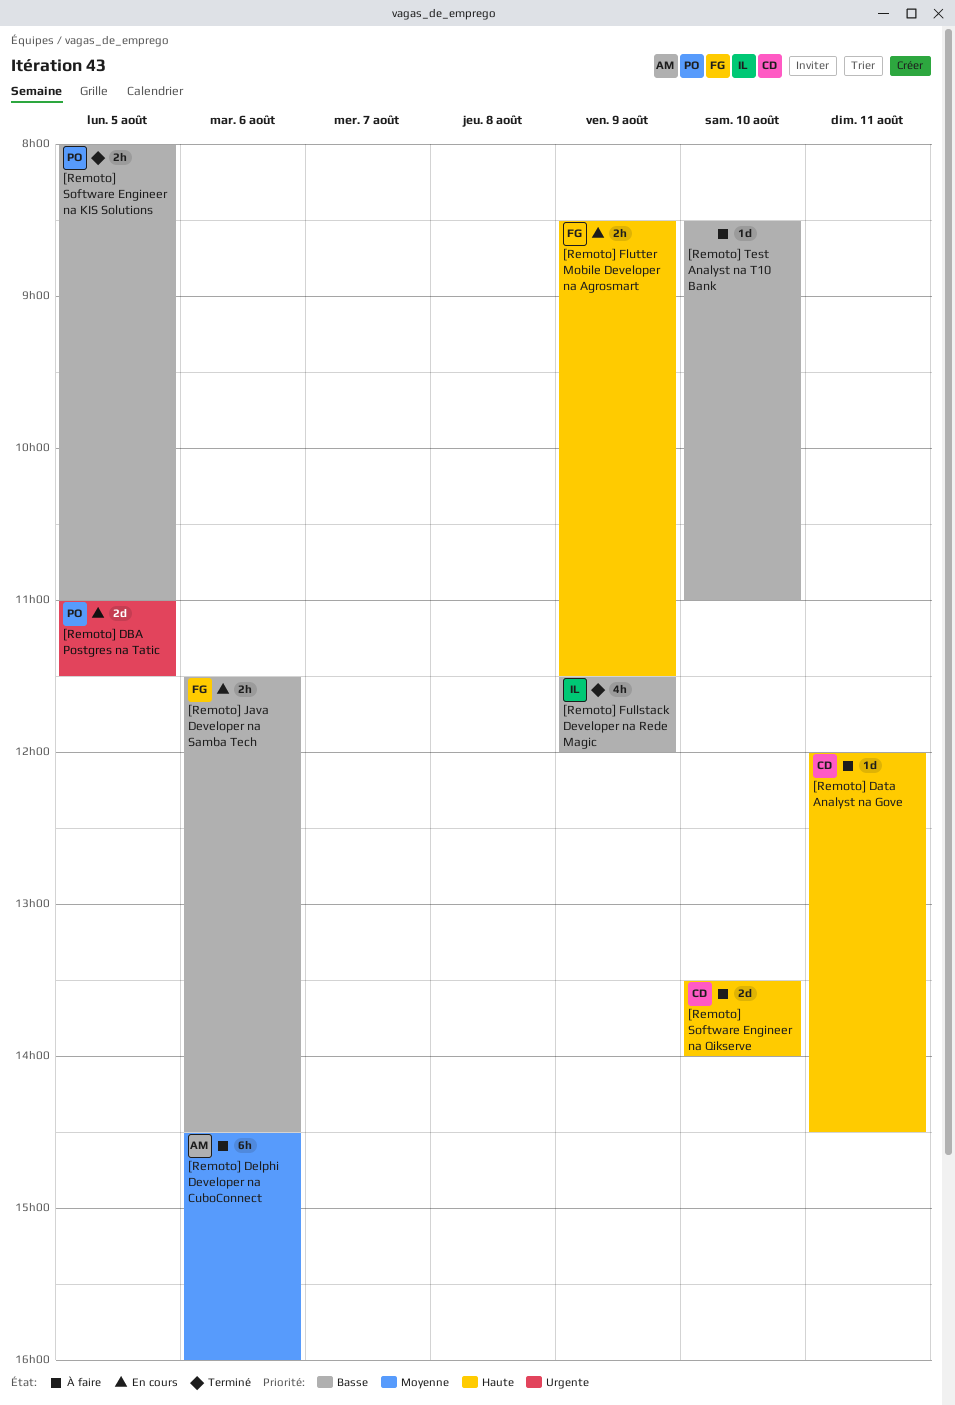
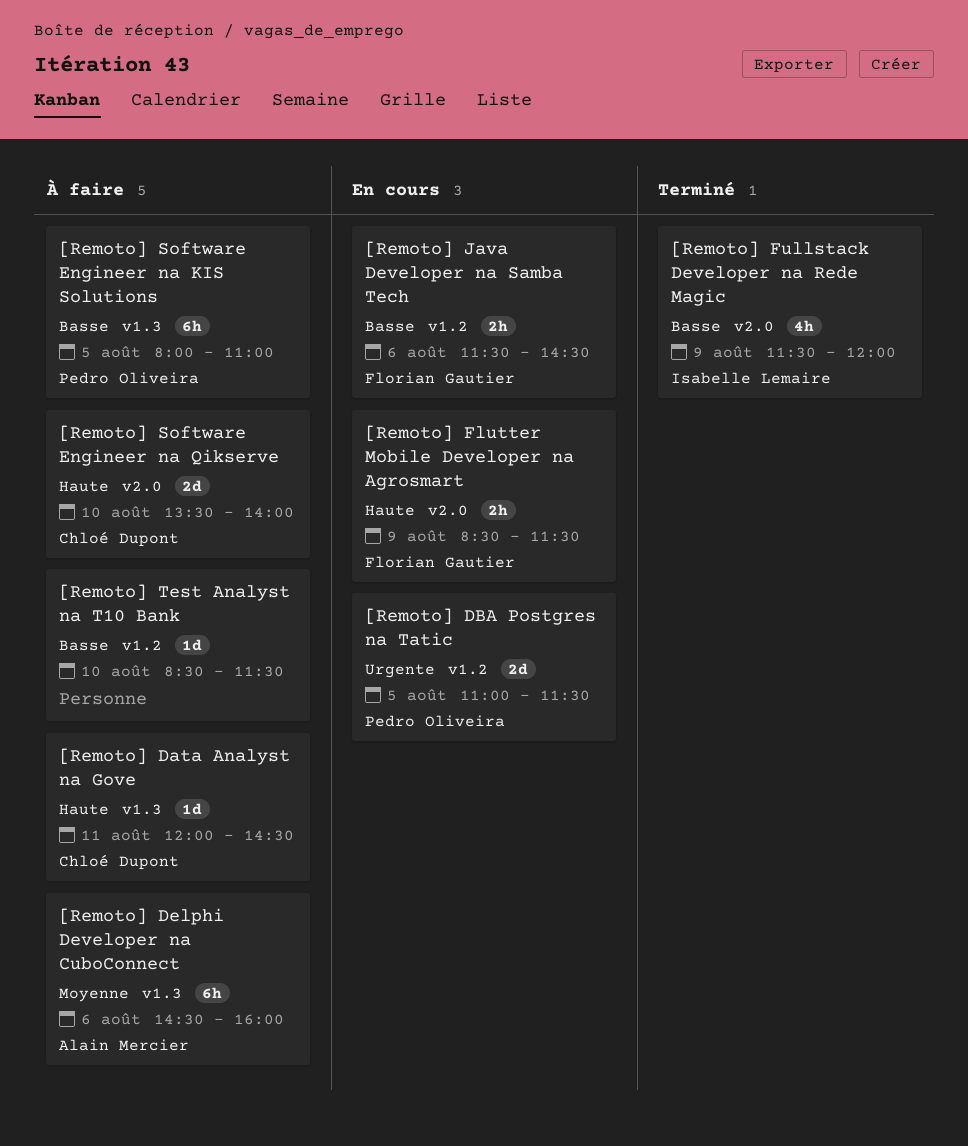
[Remoto] Software Engineer na KIS Solutions, status: Terminé -> À faire
[Remoto] Software Engineer na KIS Solutions, estimate: 2h -> 6h
[Remoto] Test Analyst na T10 Bank, ends: 11:00 -> 11:30

